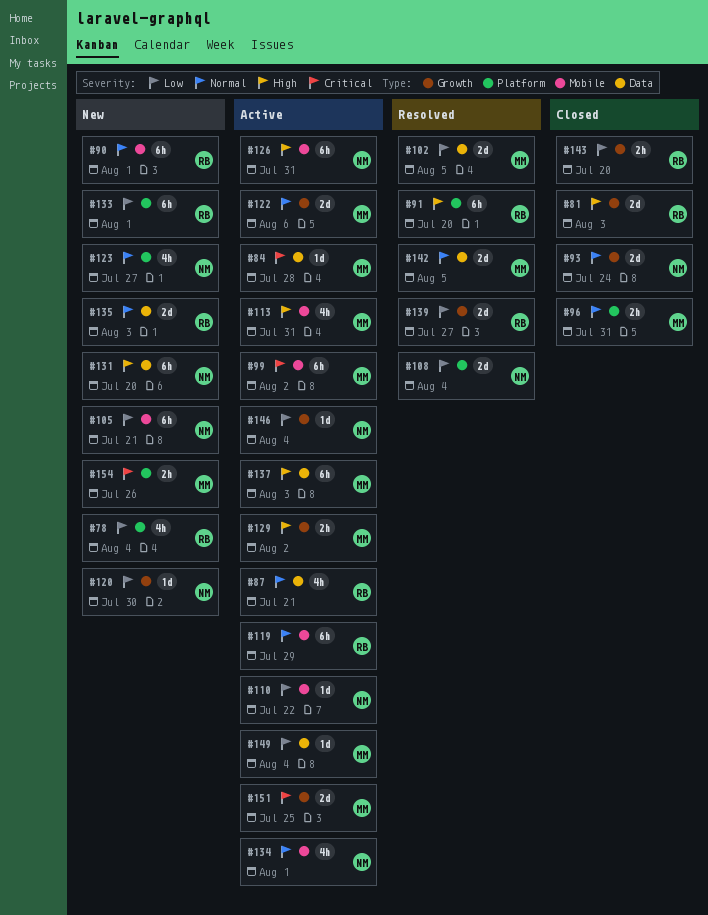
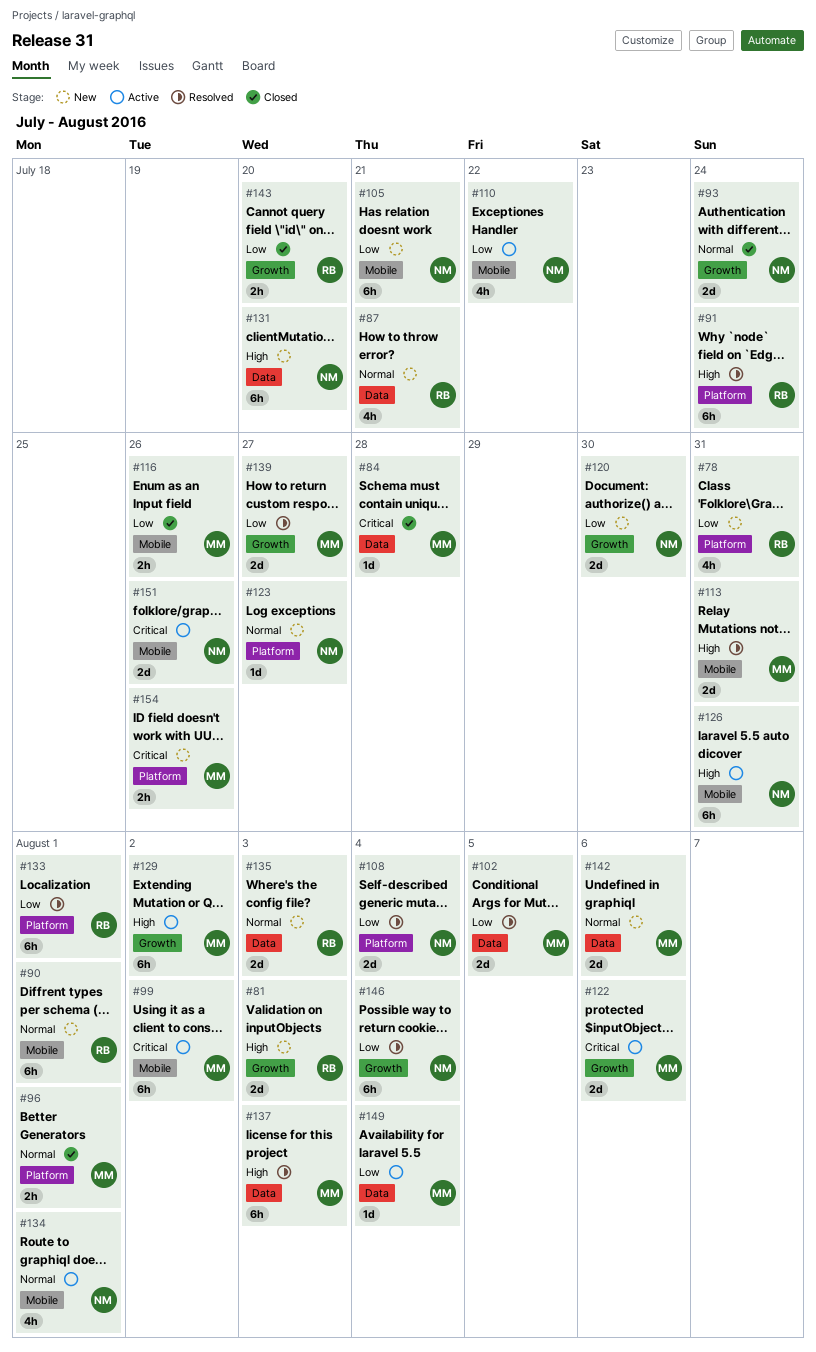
#78, due: Aug 4 -> Jul 31
#81, status: Closed -> New
#84, status: Active -> Closed
#87, status: Active -> New
#91, due: Jul 20 -> Jul 24
#96, due: Jul 31 -> Aug 1
#110, estimate: 1d -> 4h
#113, status: Active -> Resolved
#113, estimate: 4h -> 2d
#116: none -> present
#119: present -> none
#120, estimate: 1d -> 2d
#122, priority: Normal -> Critical
#123, estimate: 4h -> 1d
#129, estimate: 2h -> 6h
#133, status: New -> Resolved
#137, status: Active -> Resolved
#139, owner: RB -> MM
#142, status: Resolved -> New
#142, due: Aug 5 -> Aug 6
#146, status: Active -> Resolved
#146, estimate: 1d -> 6h
#151, owner: MM -> NM
#151, label: Growth -> Mobile
#151, due: Jul 25 -> Jul 26

